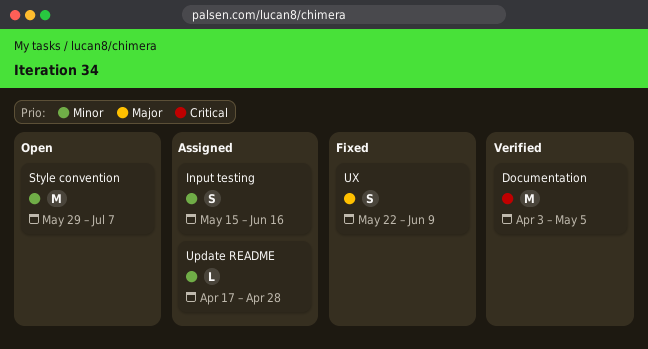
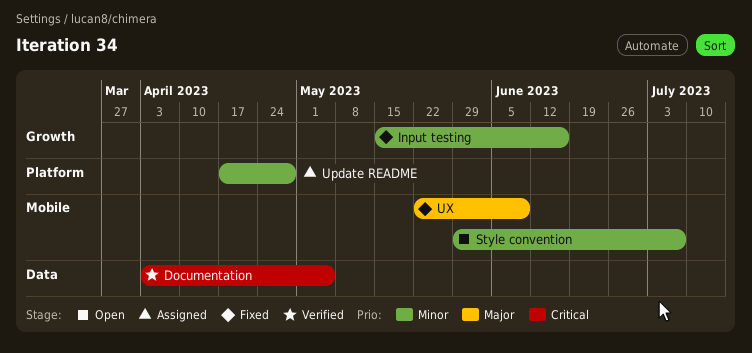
Input testing, status: Assigned -> Fixed

